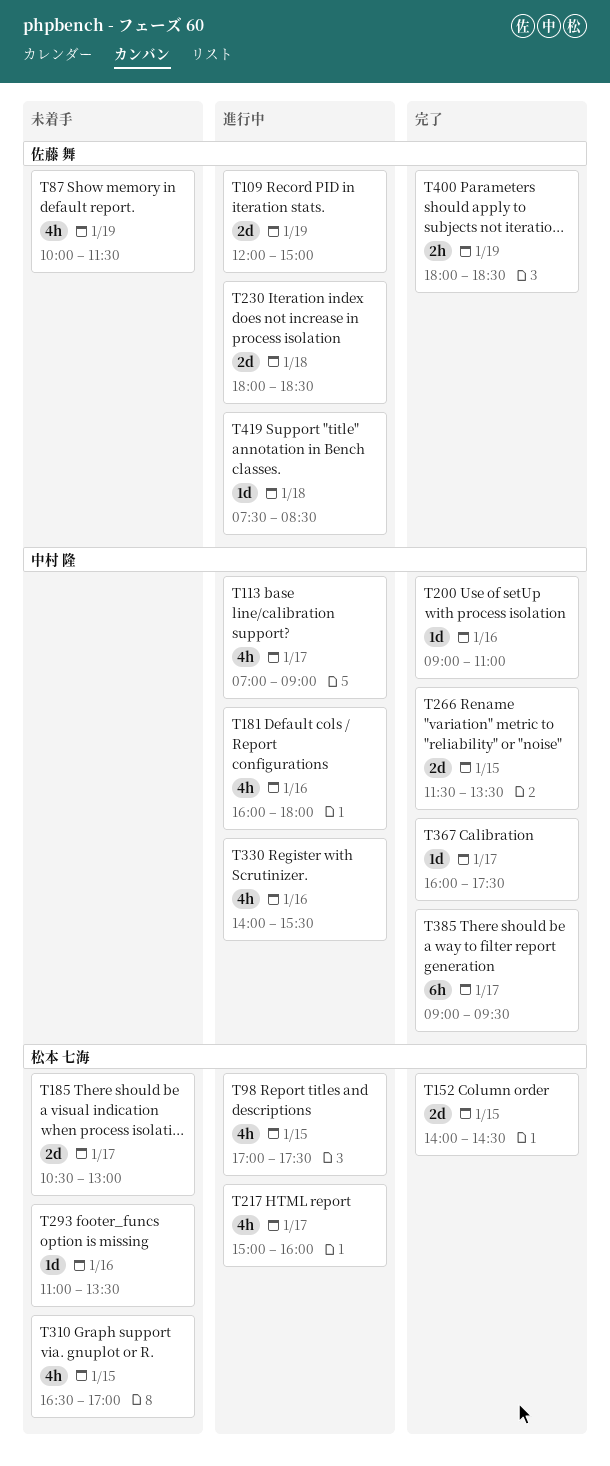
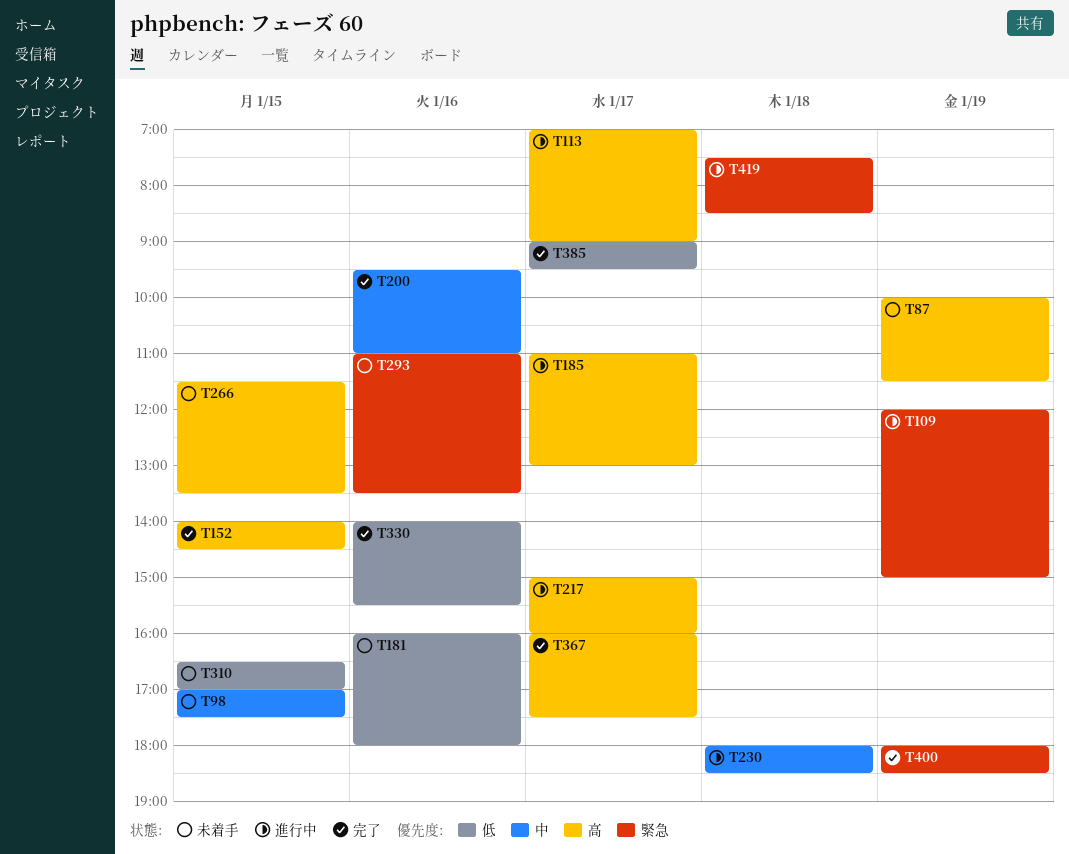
T98, status: 進行中 -> 未着手
T181, status: 進行中 -> 未着手
T185, status: 未着手 -> 進行中
T185, begins: 10:30 -> 11:00
T200, begins: 09:00 -> 09:30
T266, status: 完了 -> 未着手
T330, status: 進行中 -> 完了

